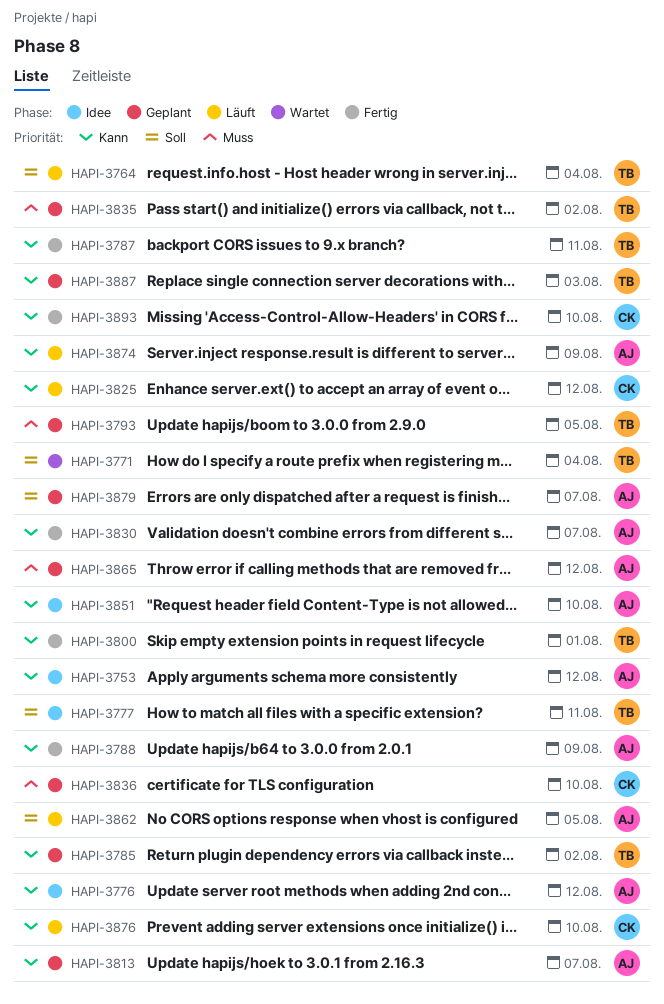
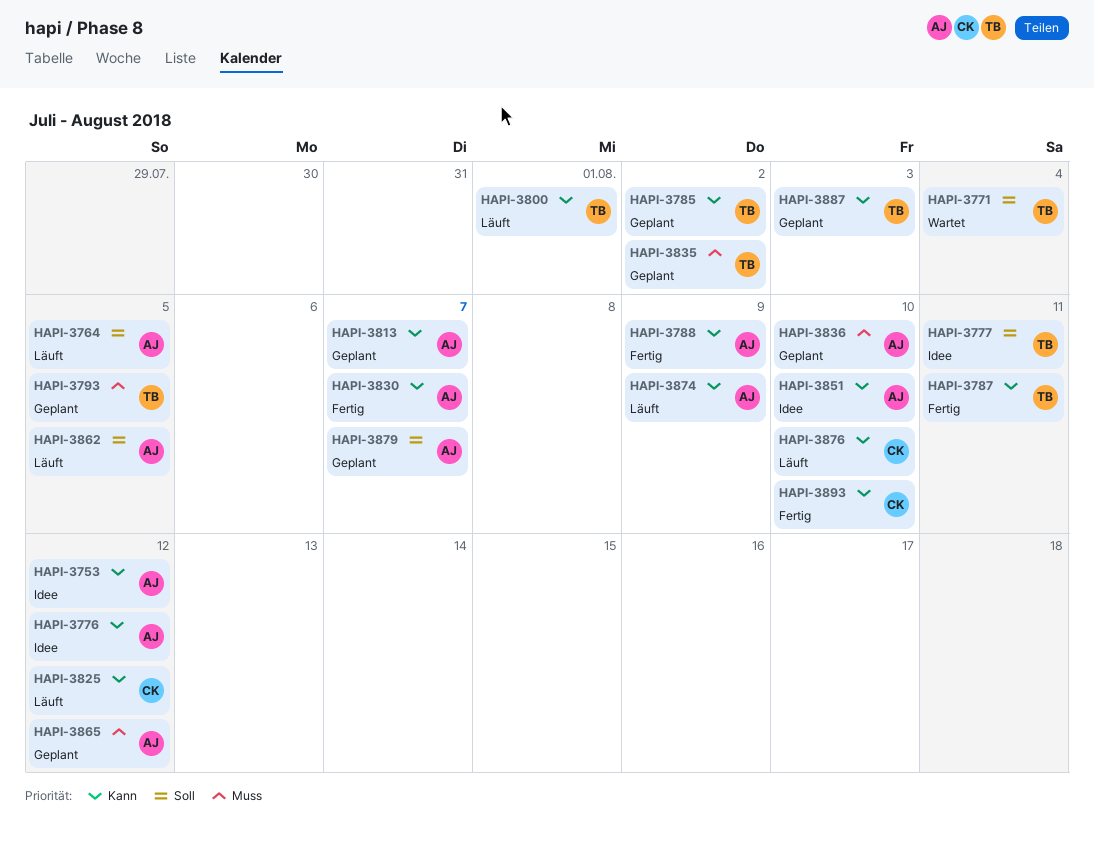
HAPI-3764, owner: TB -> AJ
HAPI-3764, due: Aug 4 -> Aug 5
HAPI-3800, status: Fertig -> Läuft
HAPI-3836, owner: CK -> AJ

